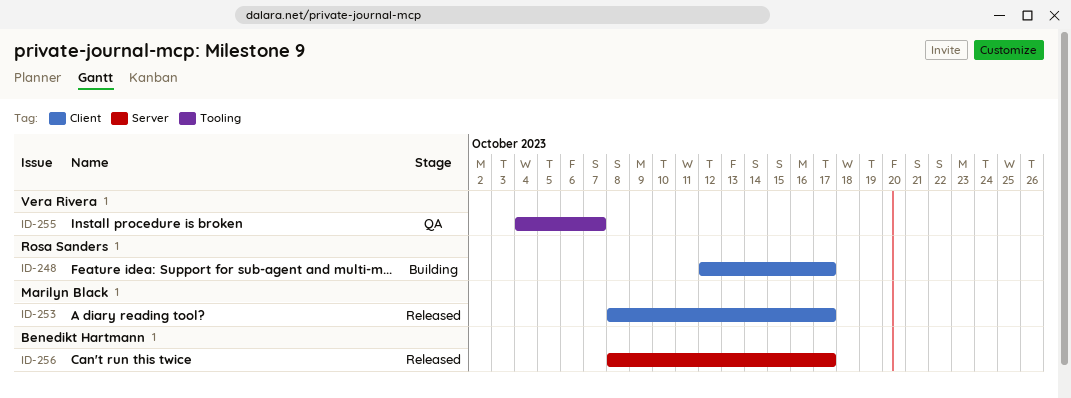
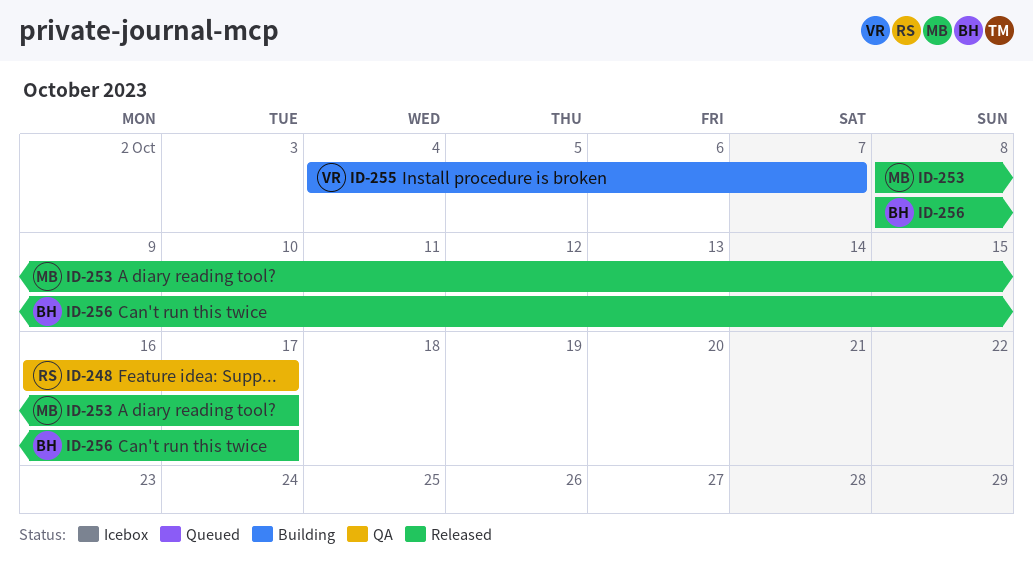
ID-248, status: Building -> QA
ID-248, start: Oct 12 -> Oct 16
ID-255, status: QA -> Building

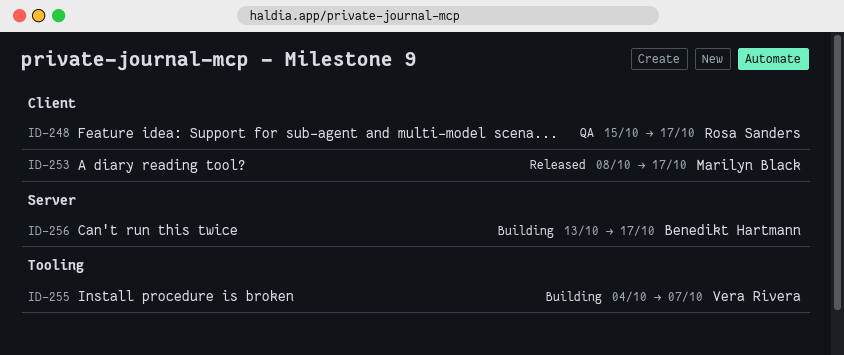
ID-248, start: Oct 16 -> Oct 15
ID-256, status: Released -> Building
ID-256, start: Oct 8 -> Oct 13

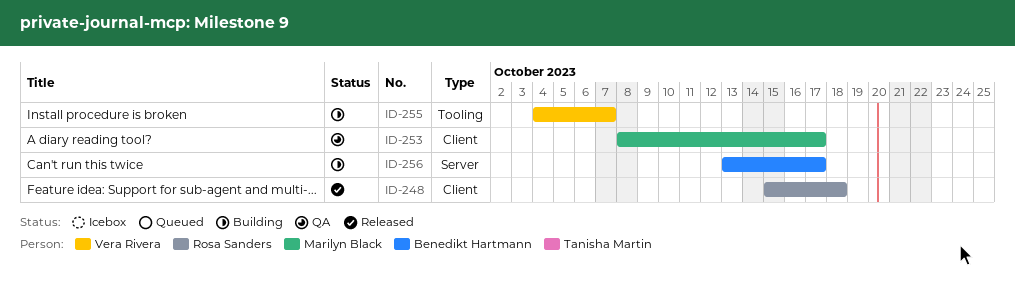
ID-248, status: QA -> Released
ID-248, due: Oct 17 -> Oct 18
ID-253, status: Released -> QA

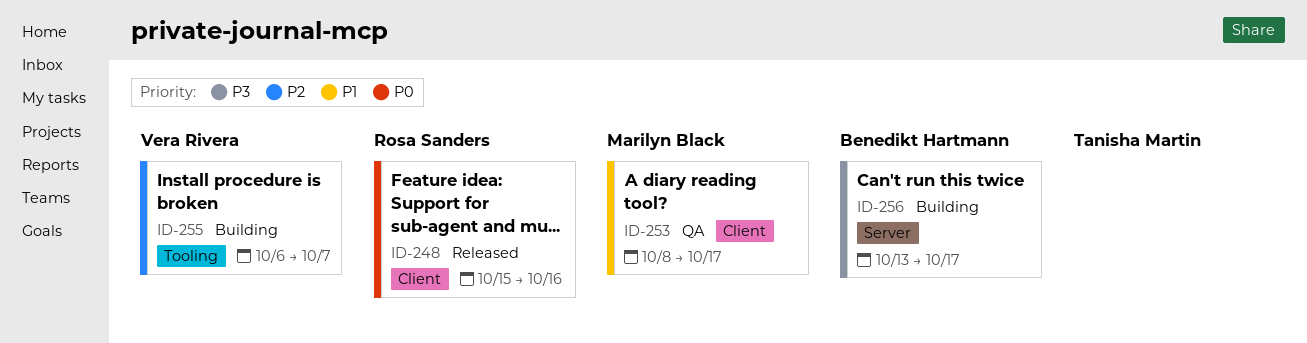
ID-248, due: Oct 18 -> Oct 16
ID-255, start: Oct 4 -> Oct 6

